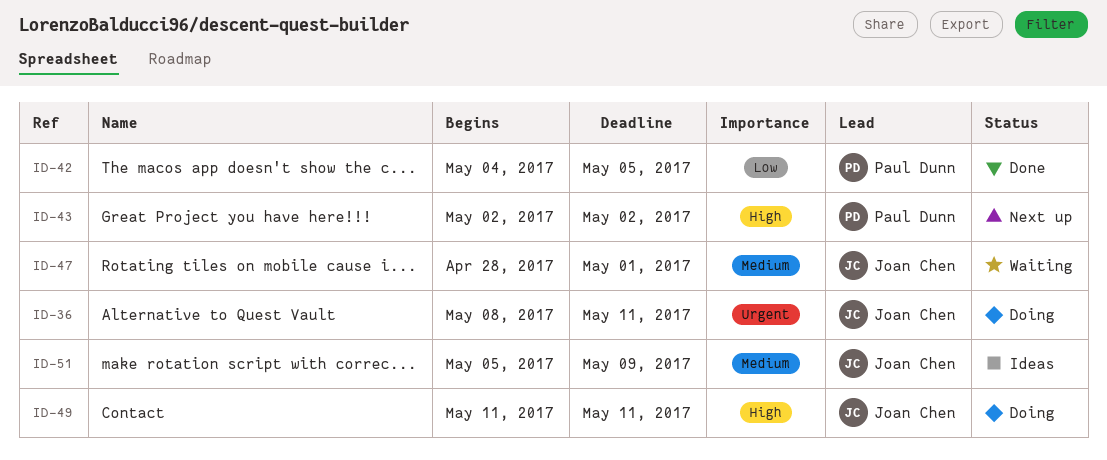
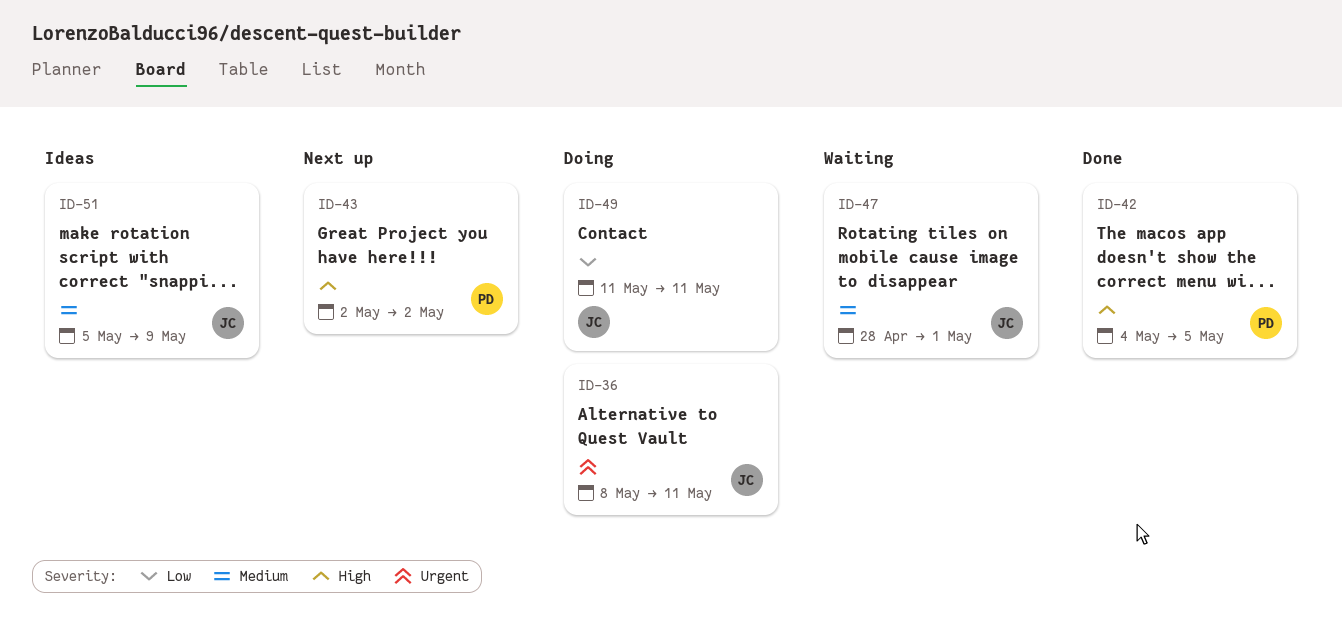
ID-42, priority: Low -> High
ID-49, priority: High -> Low

